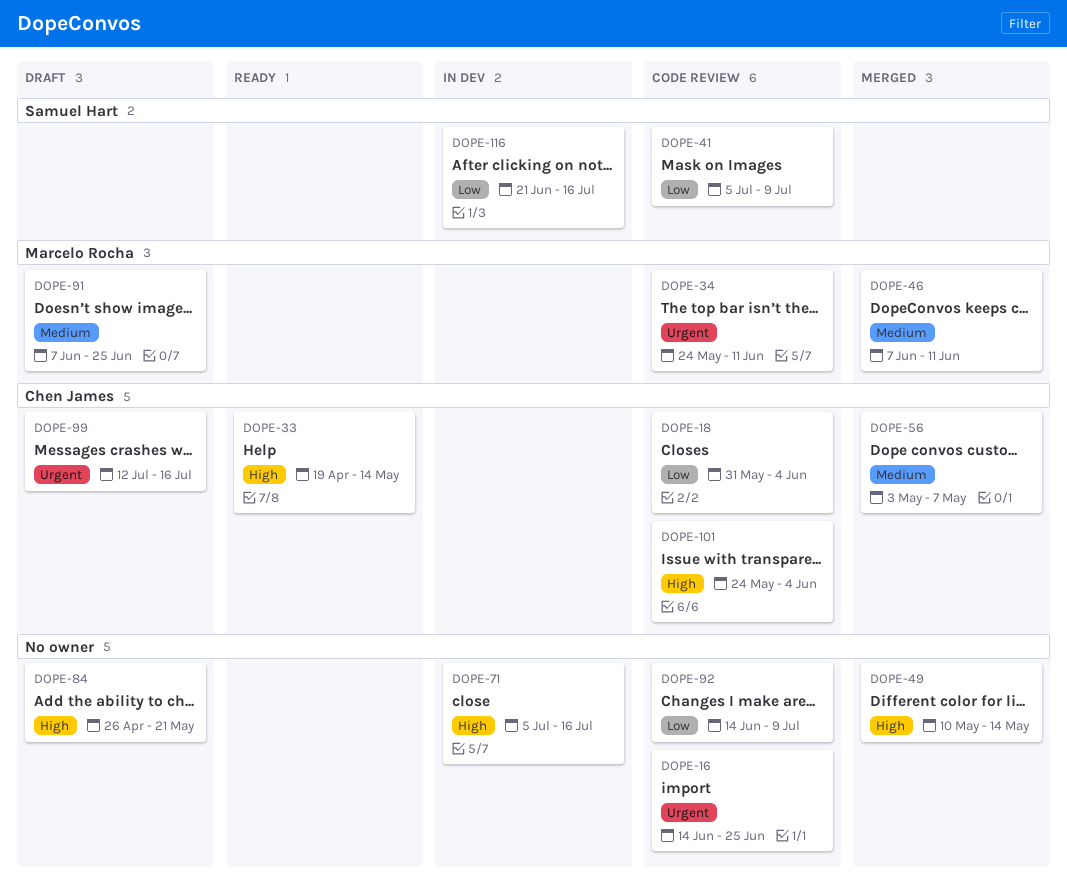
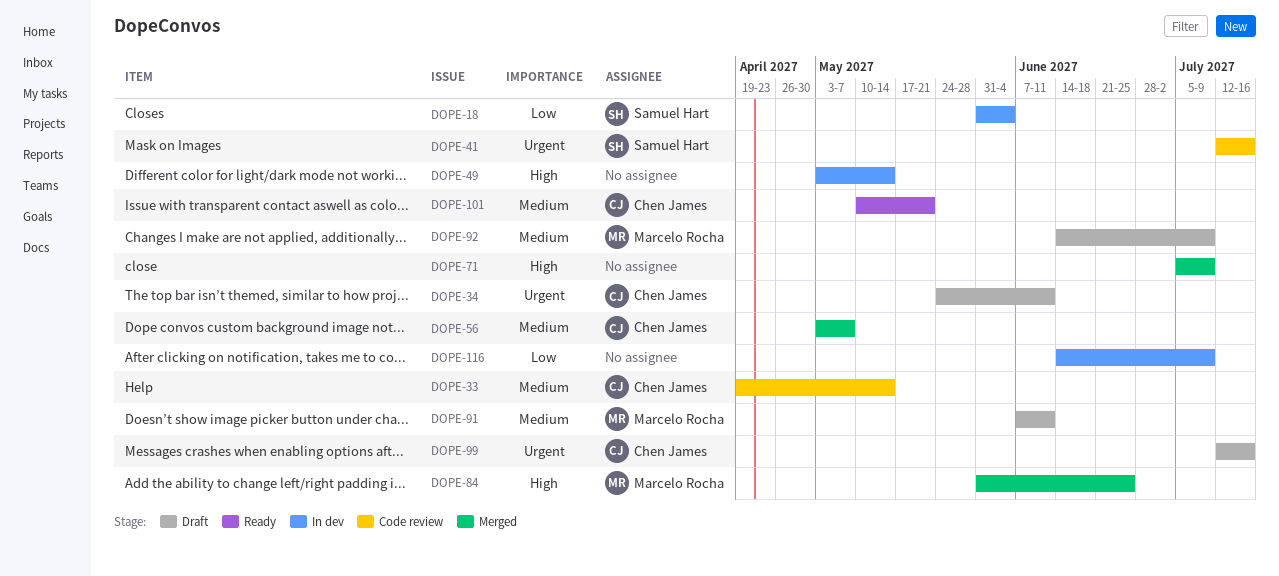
DOPE-16: present -> none
DOPE-18, status: Code review -> In dev
DOPE-18, owner: Chen James -> Samuel Hart
DOPE-33, status: Ready -> Code review
DOPE-33, priority: High -> Medium
DOPE-34, status: Code review -> Draft
DOPE-34, owner: Marcelo Rocha -> Chen James
DOPE-41, priority: Low -> Urgent
DOPE-41, start: Jul 5 -> Jul 12
DOPE-41, due: Jul 9 -> Jul 16
DOPE-46: present -> none
DOPE-49, status: Merged -> In dev
DOPE-49, start: May 10 -> May 3
DOPE-71, status: In dev -> Merged
DOPE-71, due: Jul 16 -> Jul 9
DOPE-84, status: Draft -> Merged
DOPE-84, owner: none -> Marcelo Rocha
DOPE-84, start: Apr 26 -> May 31
DOPE-84, due: May 21 -> Jun 25
DOPE-91, due: Jun 25 -> Jun 11
DOPE-92, status: Code review -> Draft
DOPE-92, owner: none -> Marcelo Rocha
DOPE-92, priority: Low -> Medium
DOPE-101, status: Code review -> Ready
DOPE-101, priority: High -> Medium
DOPE-101, start: May 24 -> May 10
DOPE-101, due: Jun 4 -> May 21
DOPE-116, owner: Samuel Hart -> none
DOPE-116, start: Jun 21 -> Jun 14
DOPE-116, due: Jul 16 -> Jul 9

